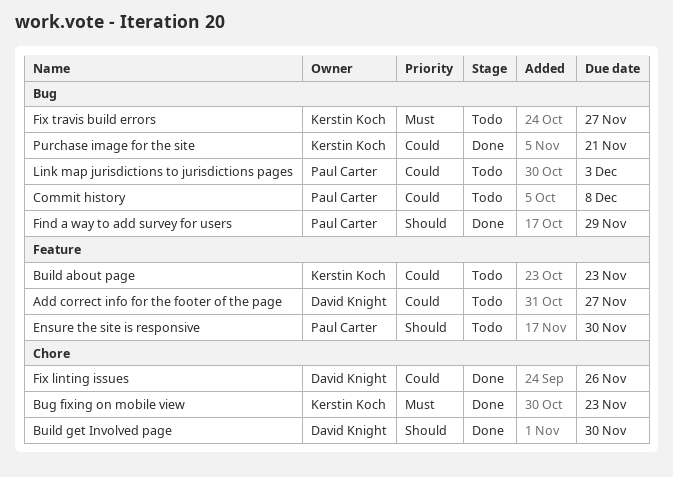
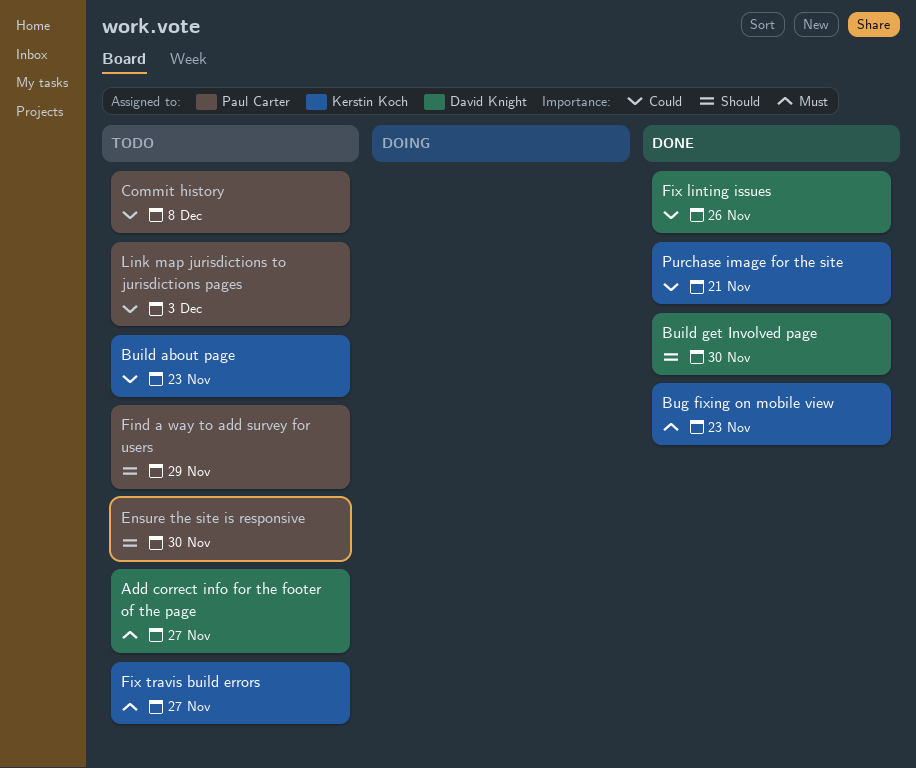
Add correct info for the footer of the page, priority: Could -> Must
Find a way to add survey for users, status: Done -> Todo

